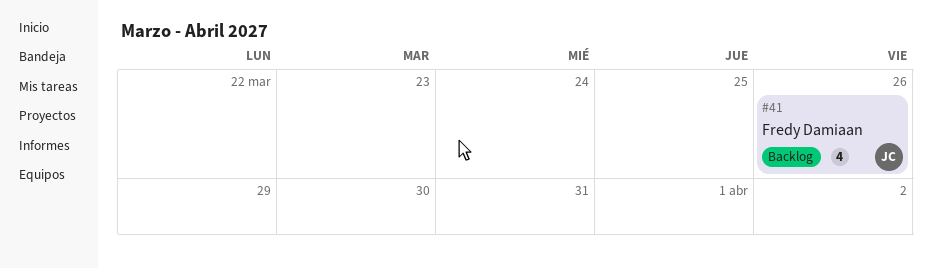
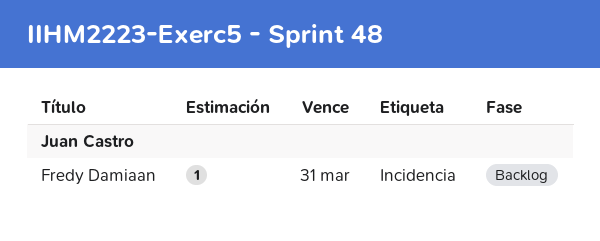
Fredy Damiaan, estimate: 4 -> 1
Fredy Damiaan, due: Mar 26 -> Mar 31

